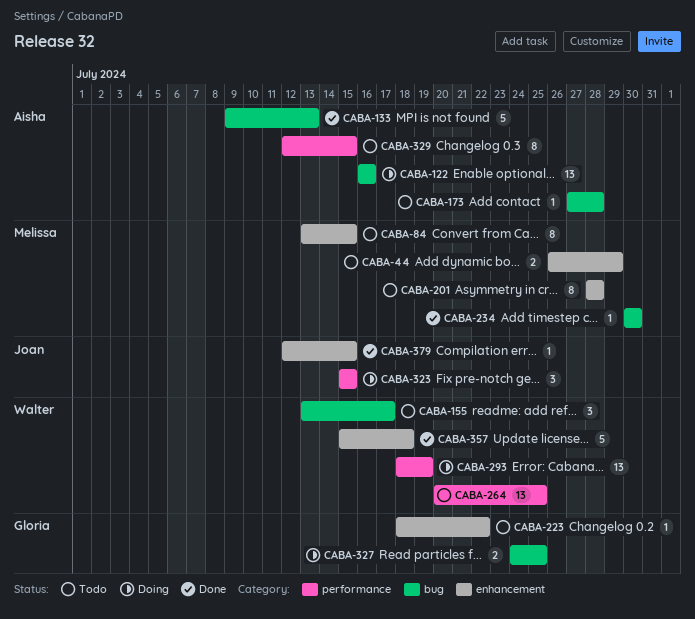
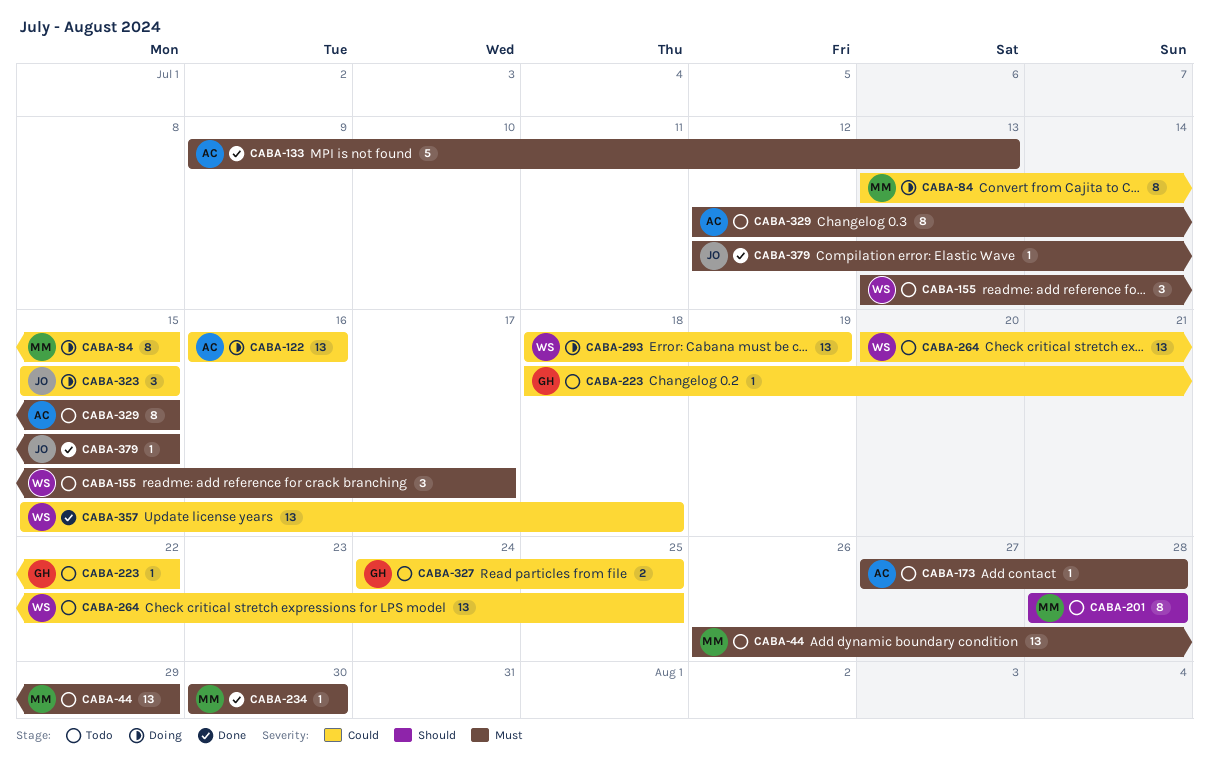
CABA-44, estimate: 2 -> 13
CABA-84, status: Todo -> Doing
CABA-327, status: Doing -> Todo
CABA-357, estimate: 5 -> 13

